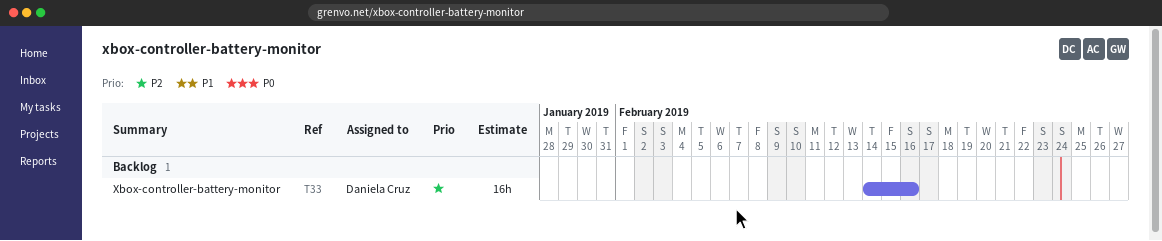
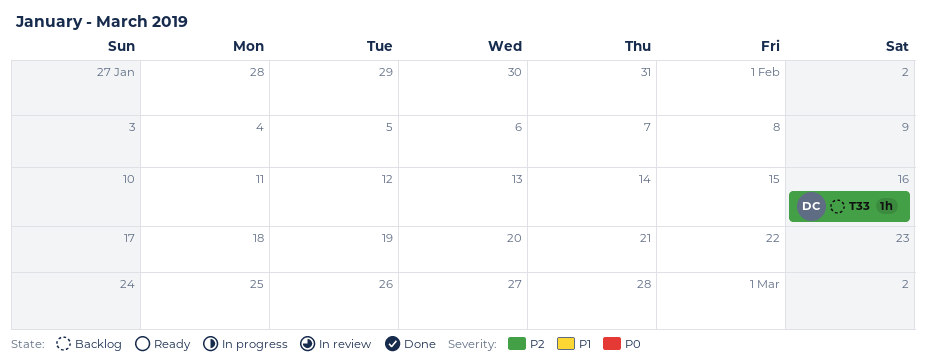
T33, estimate: 16h -> 1h
T33, start: Feb 14 -> Feb 16

